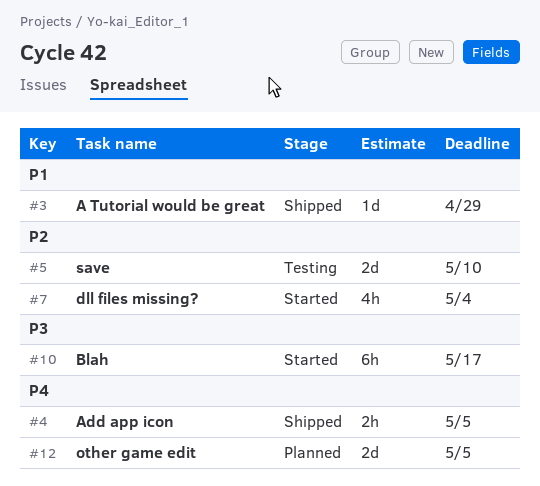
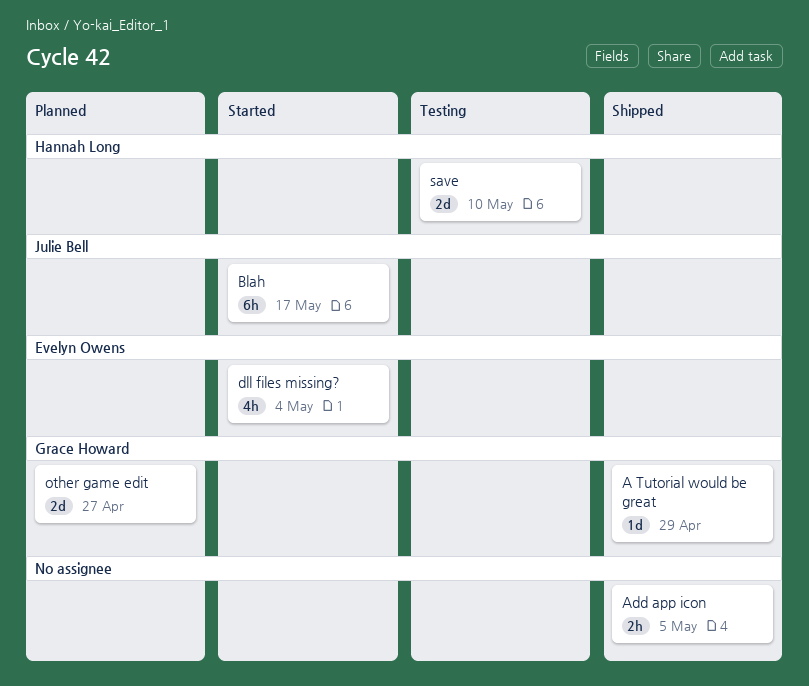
other game edit, due: May 5 -> Apr 27

